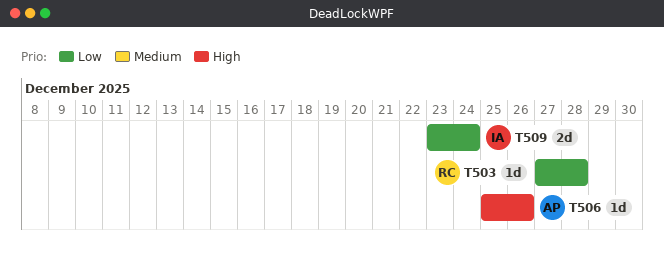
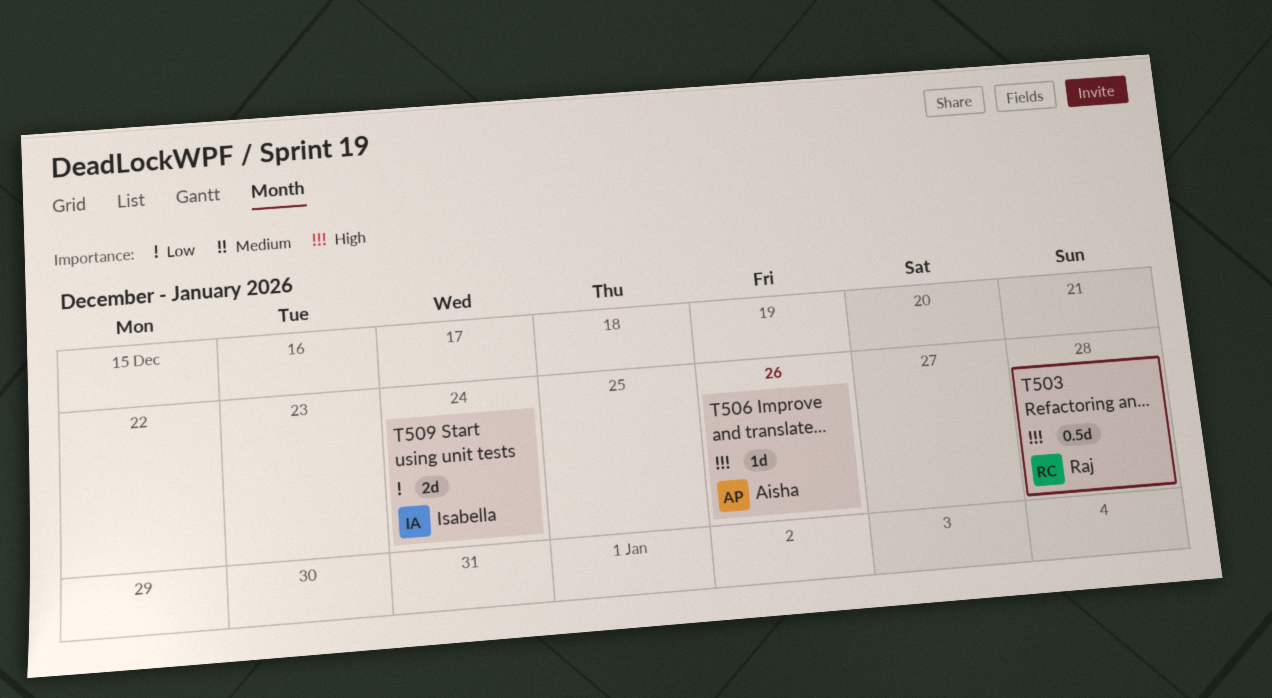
T503, priority: Low -> High
T503, estimate: 1d -> 0.5d

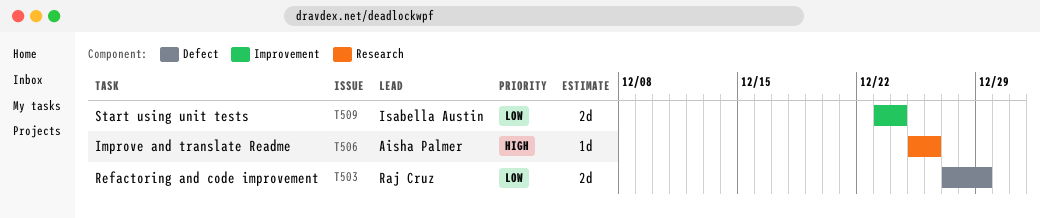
T503, priority: High -> Low
T503, estimate: 0.5d -> 2d
T503, due: Dec 28 -> Dec 29

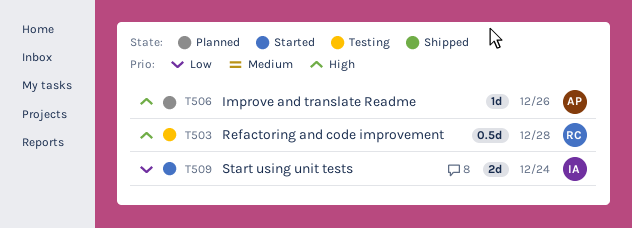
T503, priority: Low -> High
T503, estimate: 2d -> 0.5d
T503, due: Dec 29 -> Dec 28

